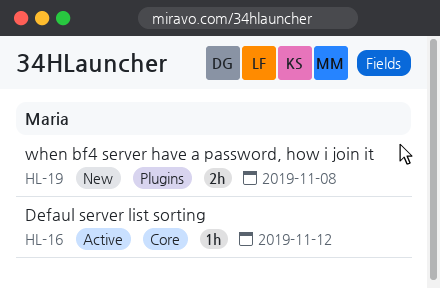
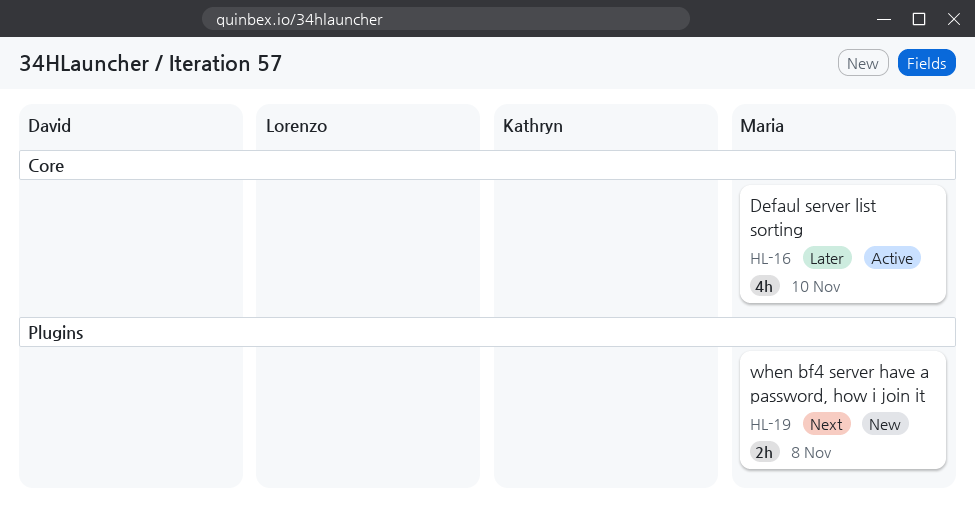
HL-16, estimate: 1h -> 4h
HL-16, due: Nov 12 -> Nov 10

